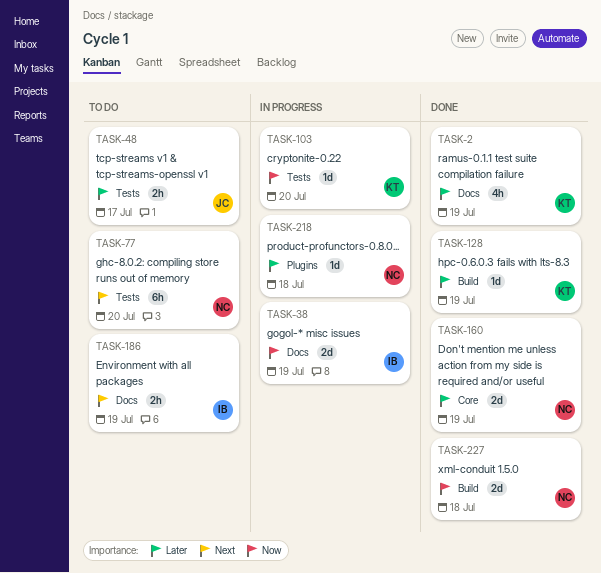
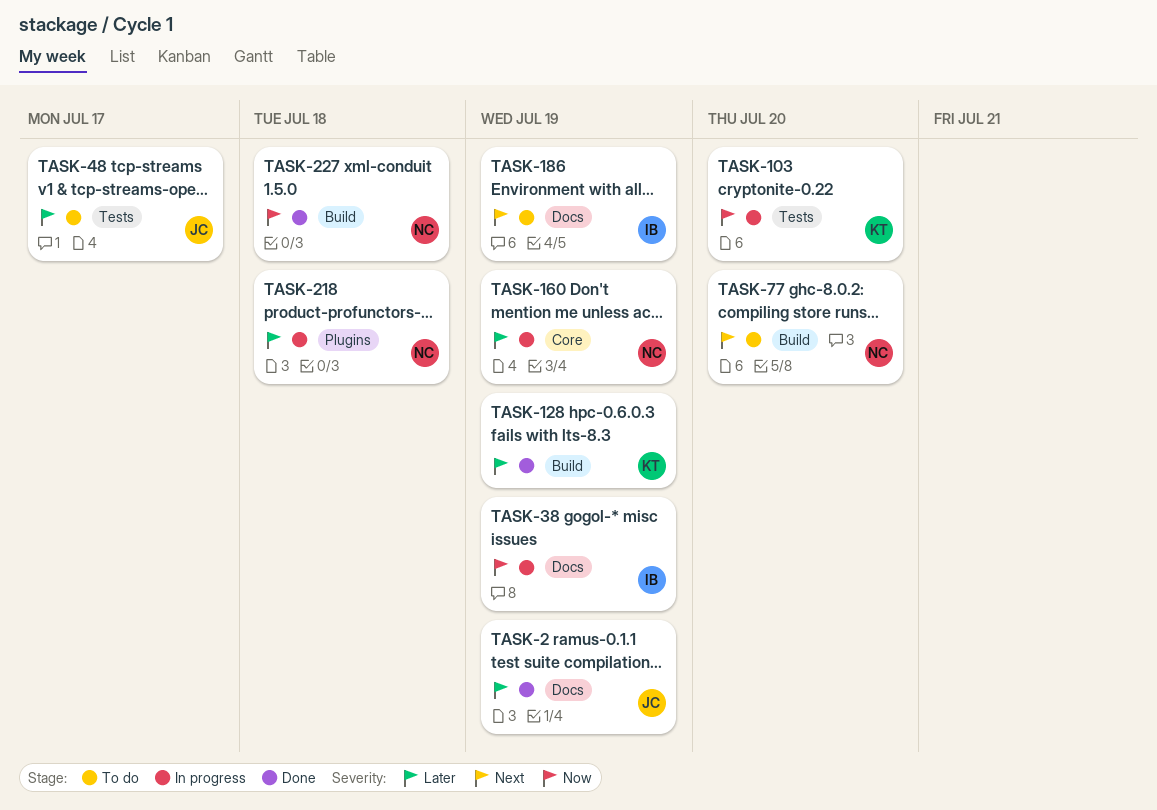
TASK-2, owner: KT -> JC
TASK-77, label: Tests -> Build
TASK-160, status: Done -> In progress

